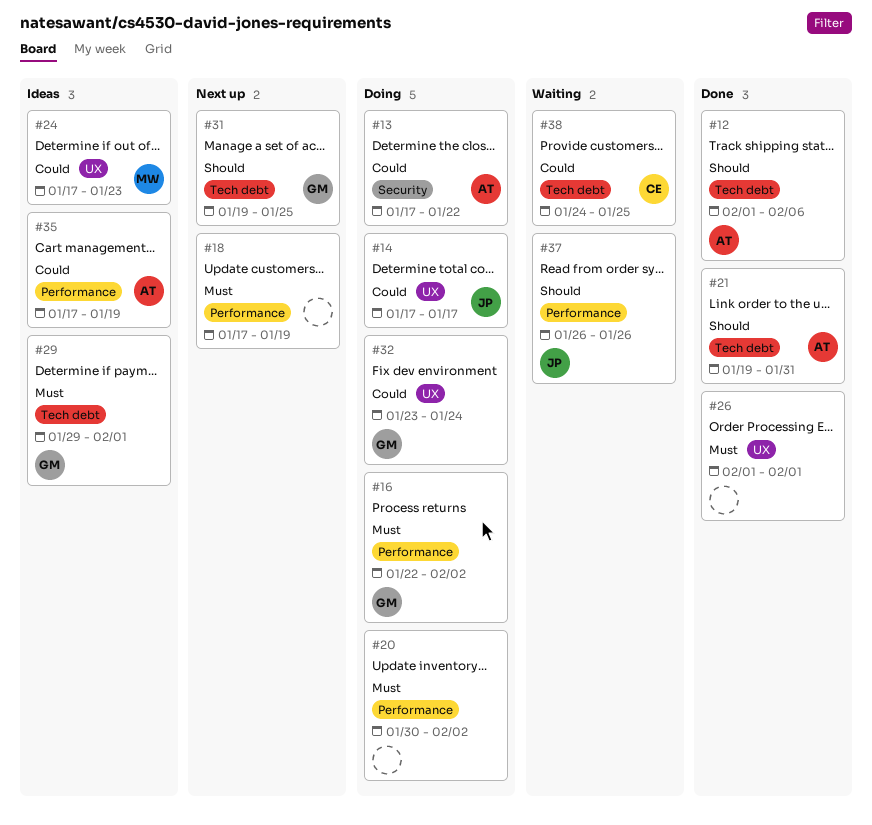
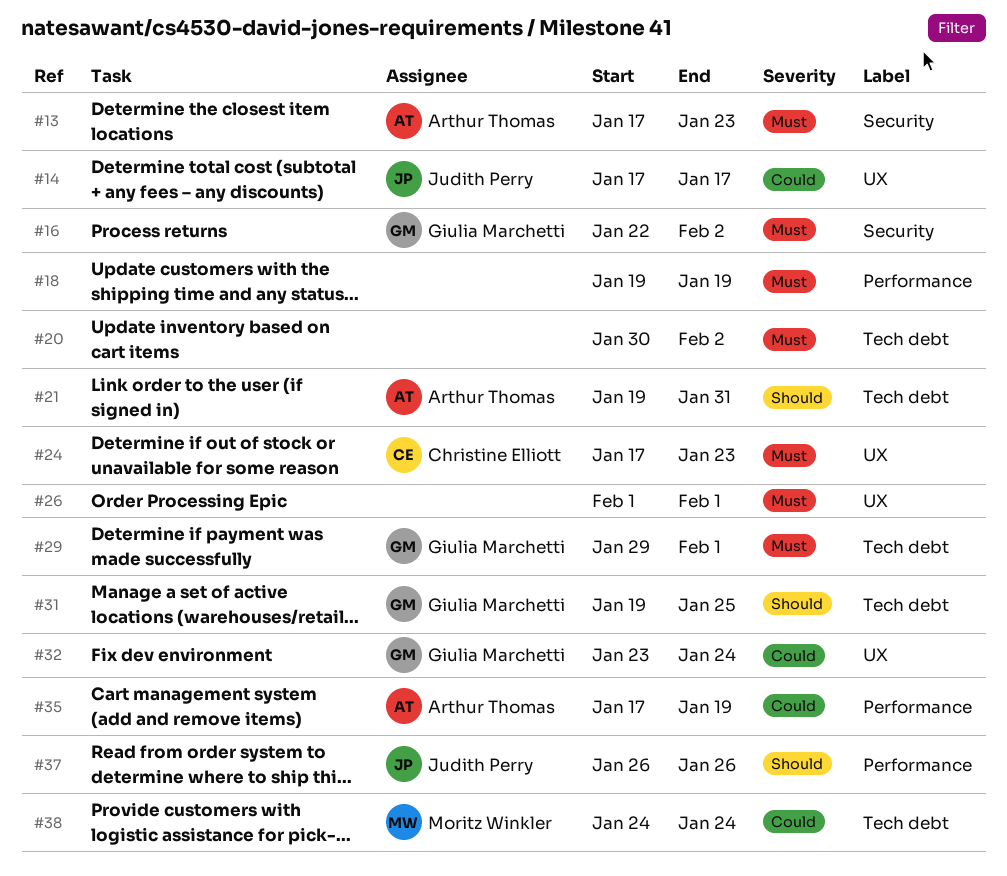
#12: present -> none
#13, priority: Could -> Must
#13, due: Jan 22 -> Jan 23
#16, label: Performance -> Security
#18, start: Jan 17 -> Jan 19
#20, label: Performance -> Tech debt
#24, owner: Moritz Winkler -> Christine Elliott
#24, priority: Could -> Must
#38, owner: Christine Elliott -> Moritz Winkler
#38, due: Jan 25 -> Jan 24

